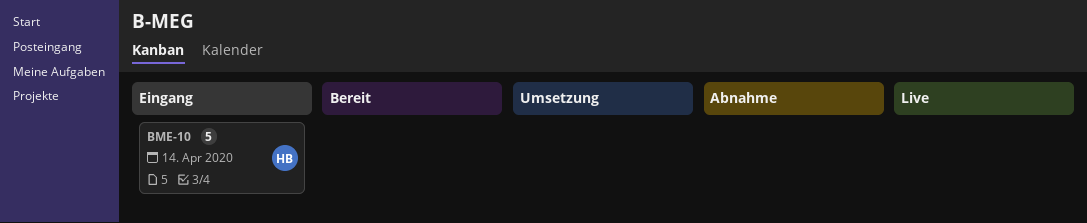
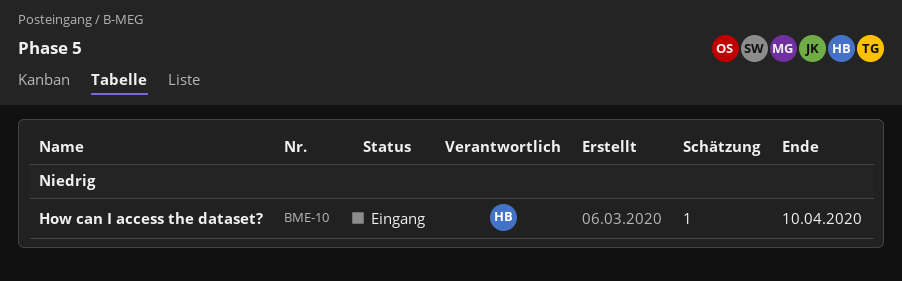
BME-10, estimate: 5 -> 1
BME-10, due: Apr 14 -> Apr 10

